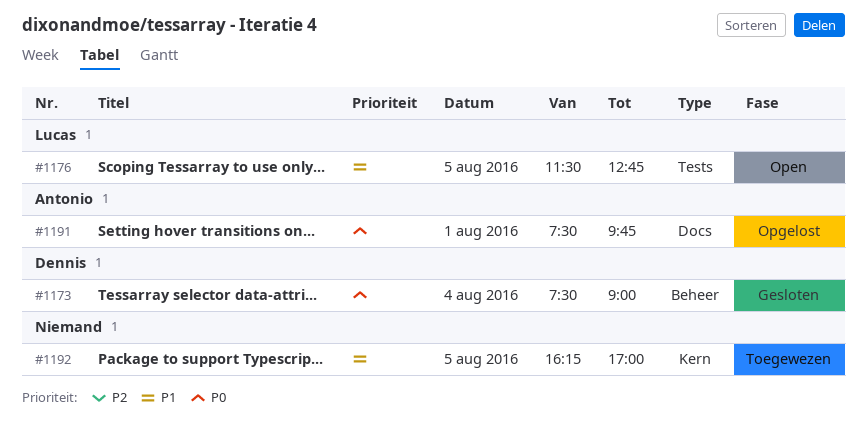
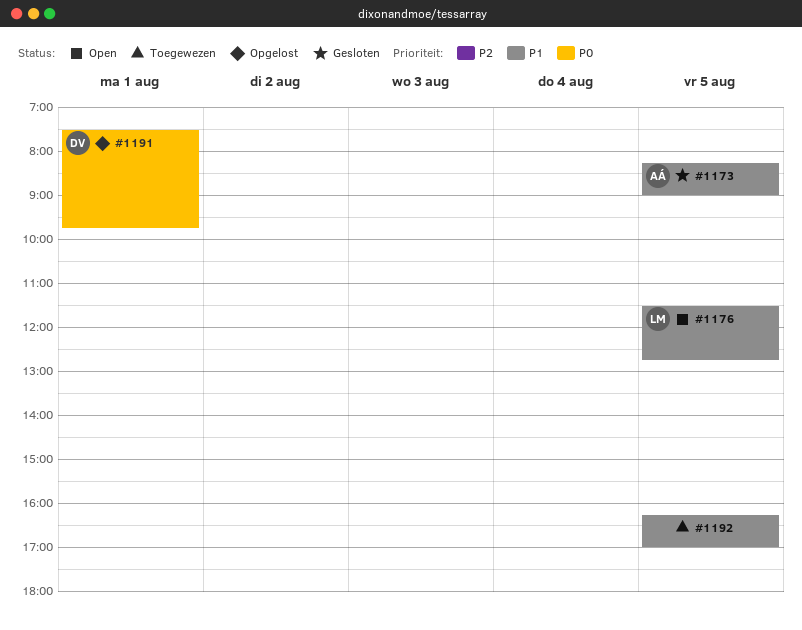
#1173, owner: Dennis -> Antonio
#1173, priority: P0 -> P1
#1173, day: Aug 4 -> Aug 5
#1173, begins: 07:30 -> 08:15
#1191, owner: Antonio -> Dennis

